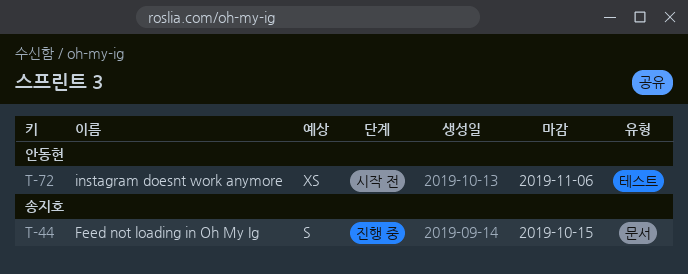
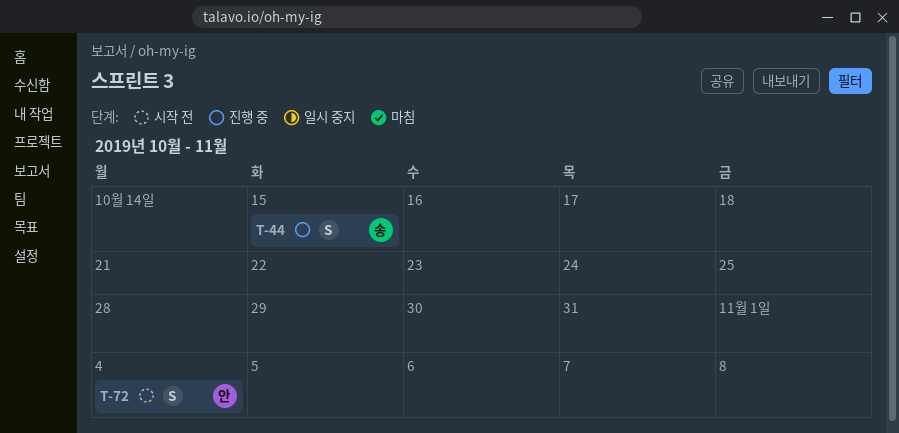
T-72, estimate: XS -> S
T-72, due: Nov 6 -> Nov 4

